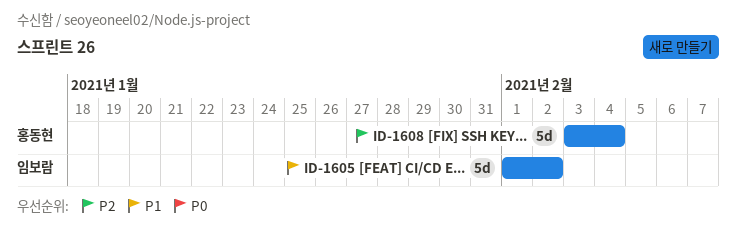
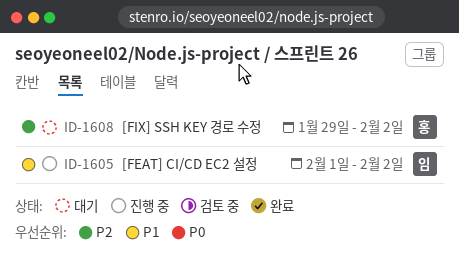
ID-1608, start: Feb 3 -> Jan 29
ID-1608, due: Feb 4 -> Feb 2

